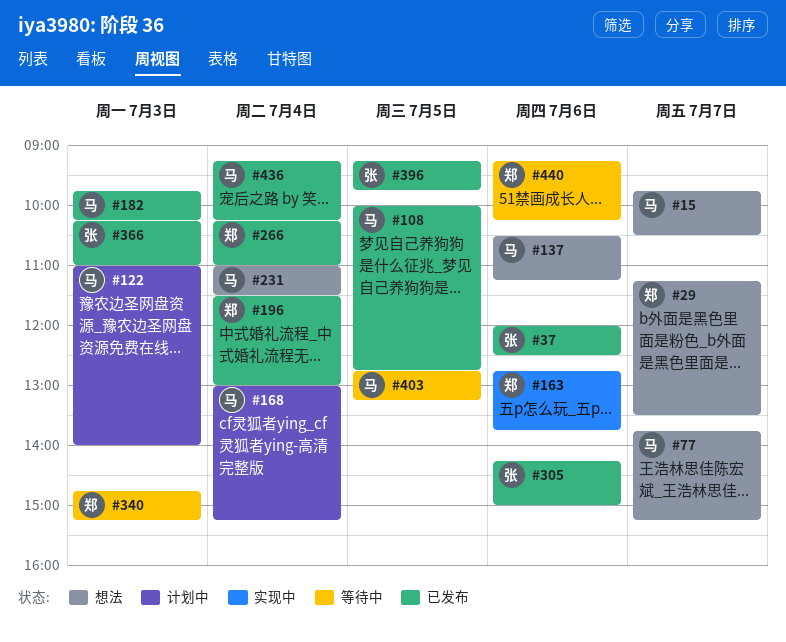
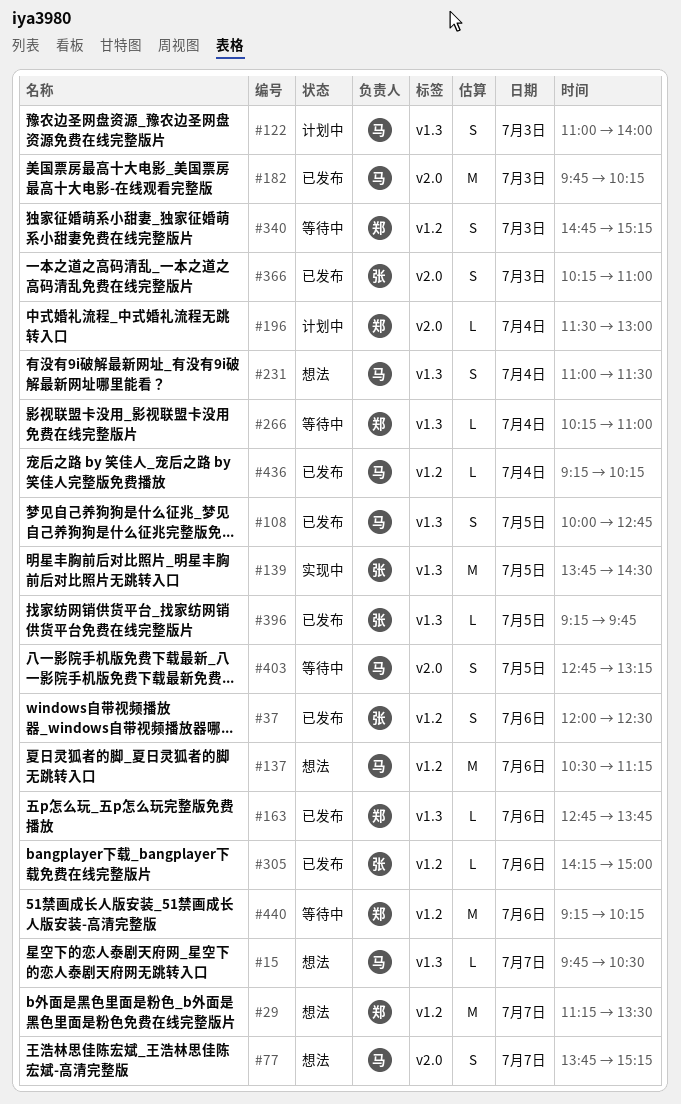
#139: none -> present
#163, status: 实现中 -> 已发布
#168: present -> none
#196, status: 已发布 -> 计划中
#266, status: 已发布 -> 等待中

